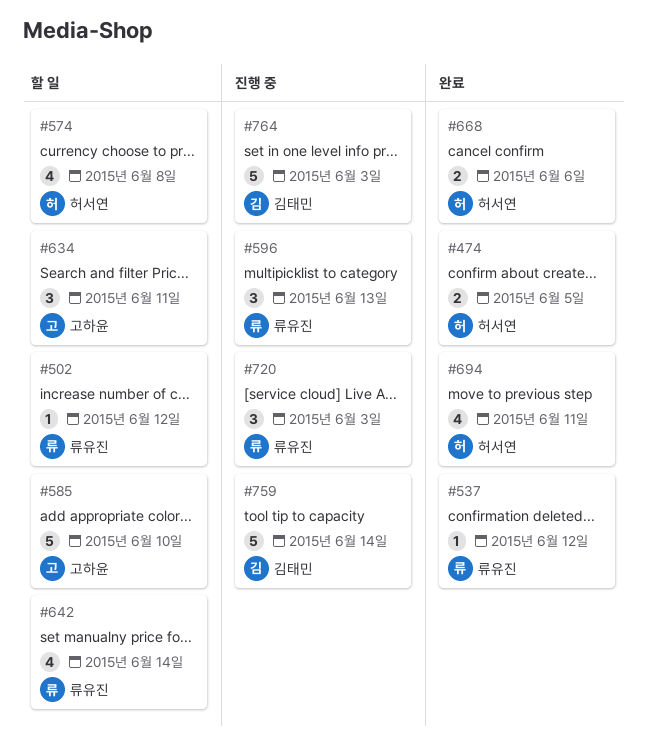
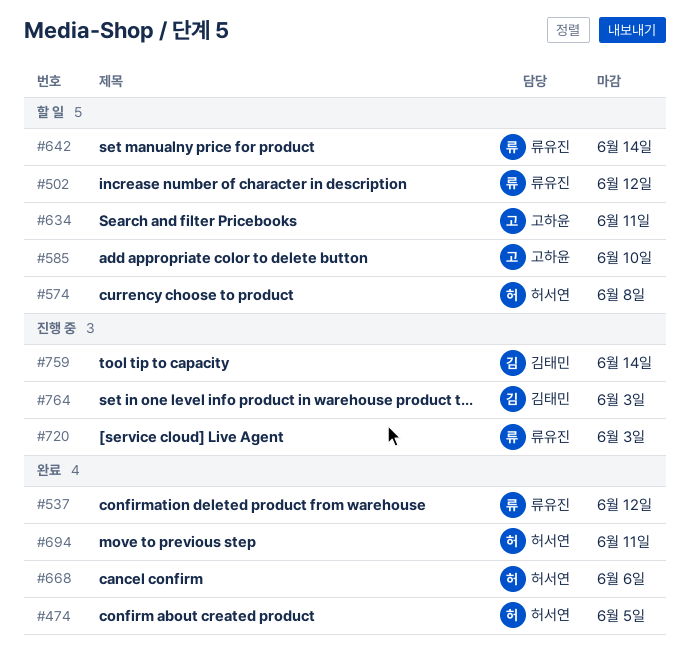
#596: present -> none

